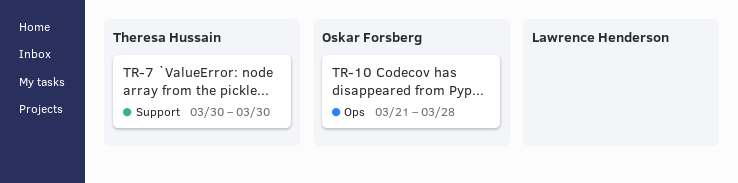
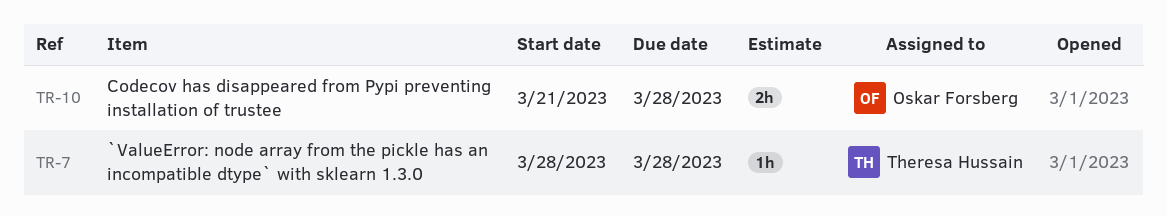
TR-7, start: Mar 30 -> Mar 28
TR-7, due: Mar 30 -> Mar 28

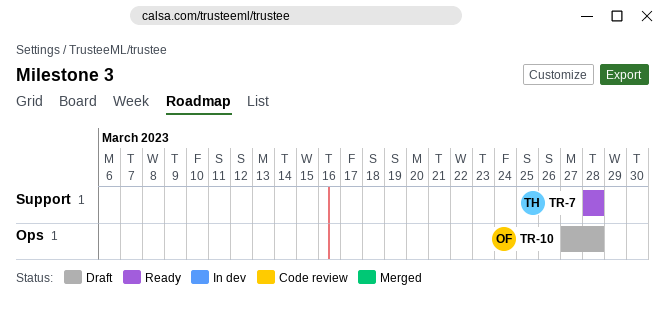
TR-10, start: Mar 21 -> Mar 27

